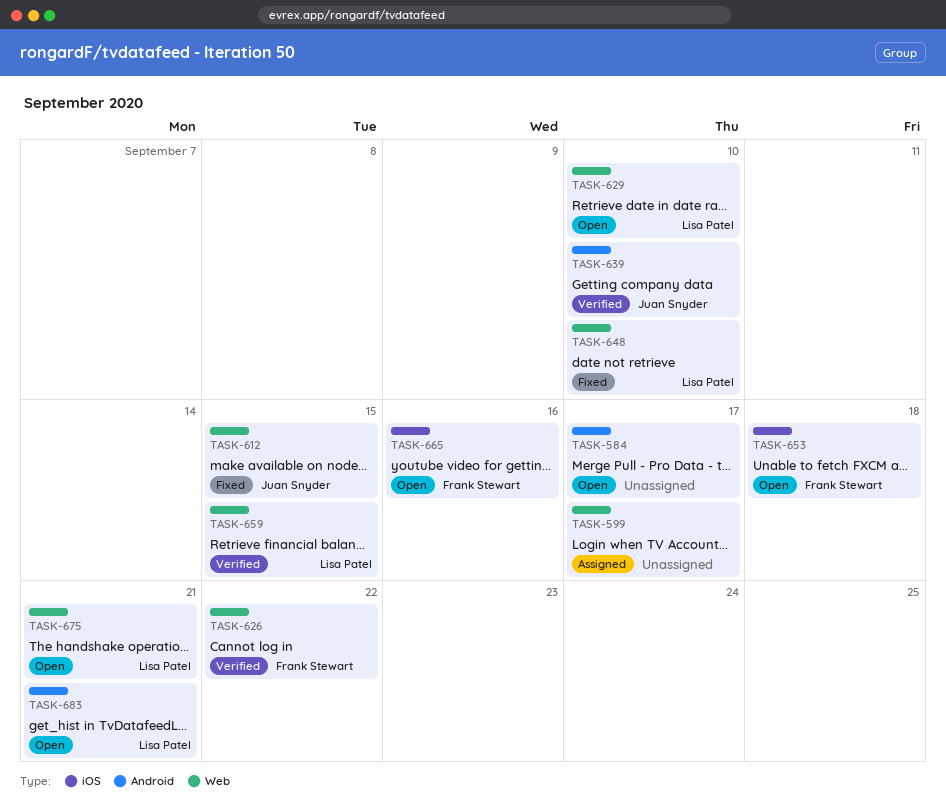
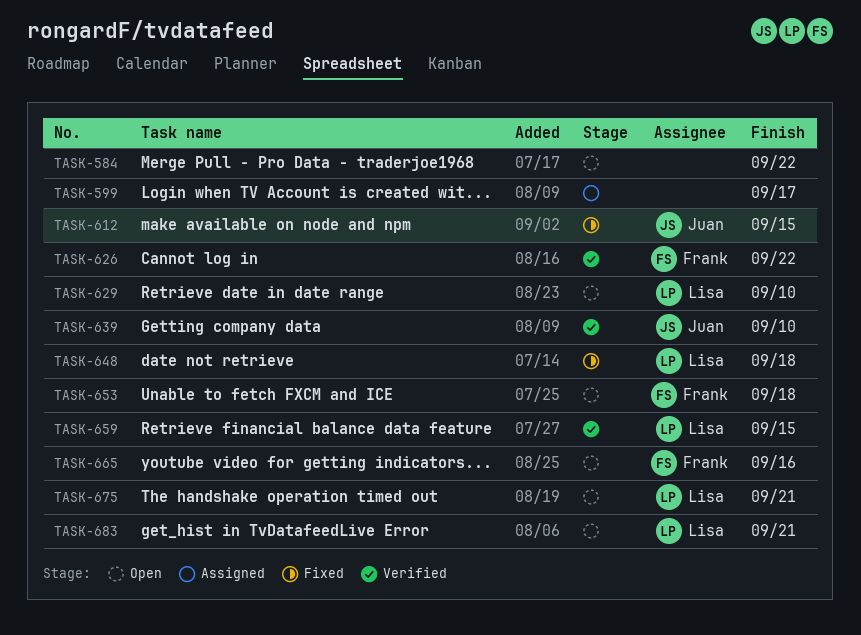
TASK-584, due: Sep 17 -> Sep 22
TASK-648, due: Sep 10 -> Sep 18

